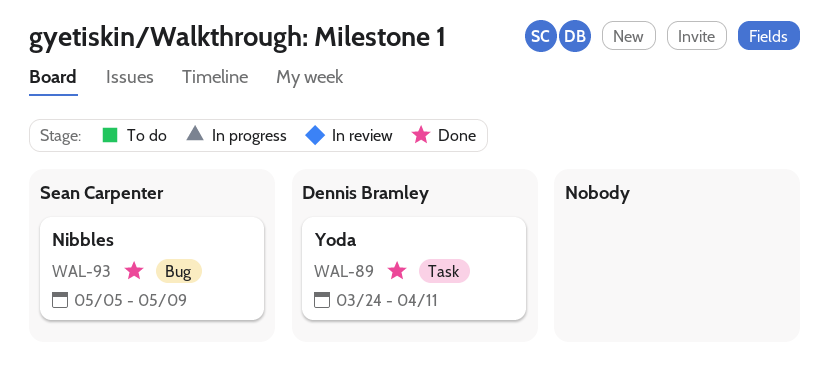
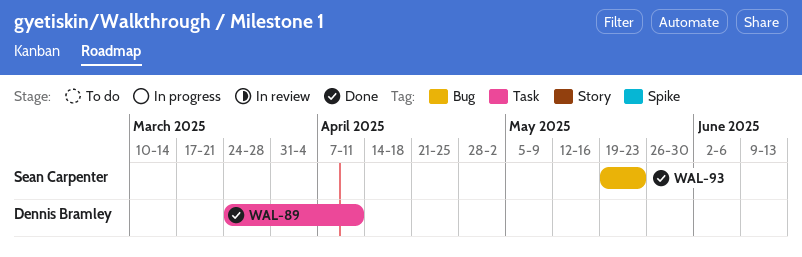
WAL-93, start: May 5 -> May 19
WAL-93, due: May 9 -> May 23

